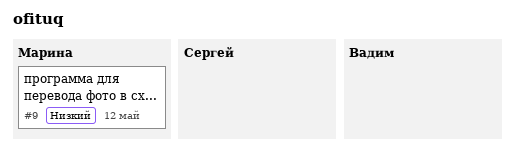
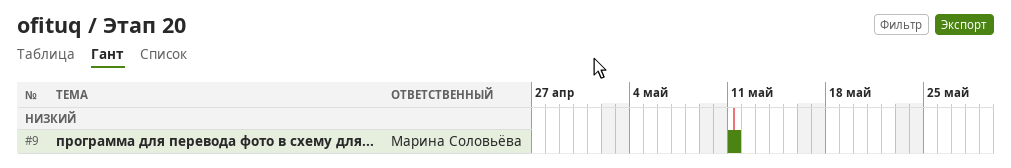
#9, due: May 12 -> May 11

